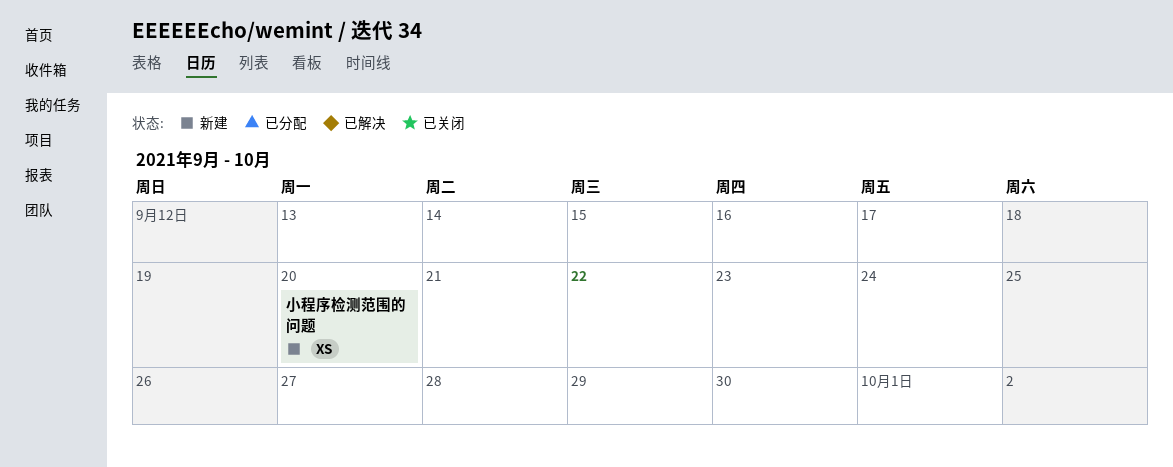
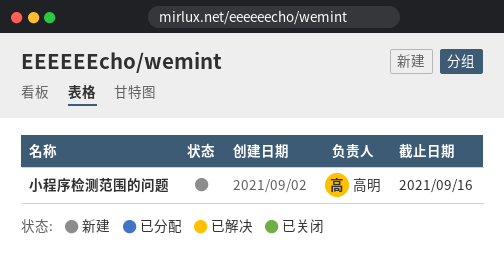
小程序检测范围的问题, due: Sep 20 -> Sep 16

